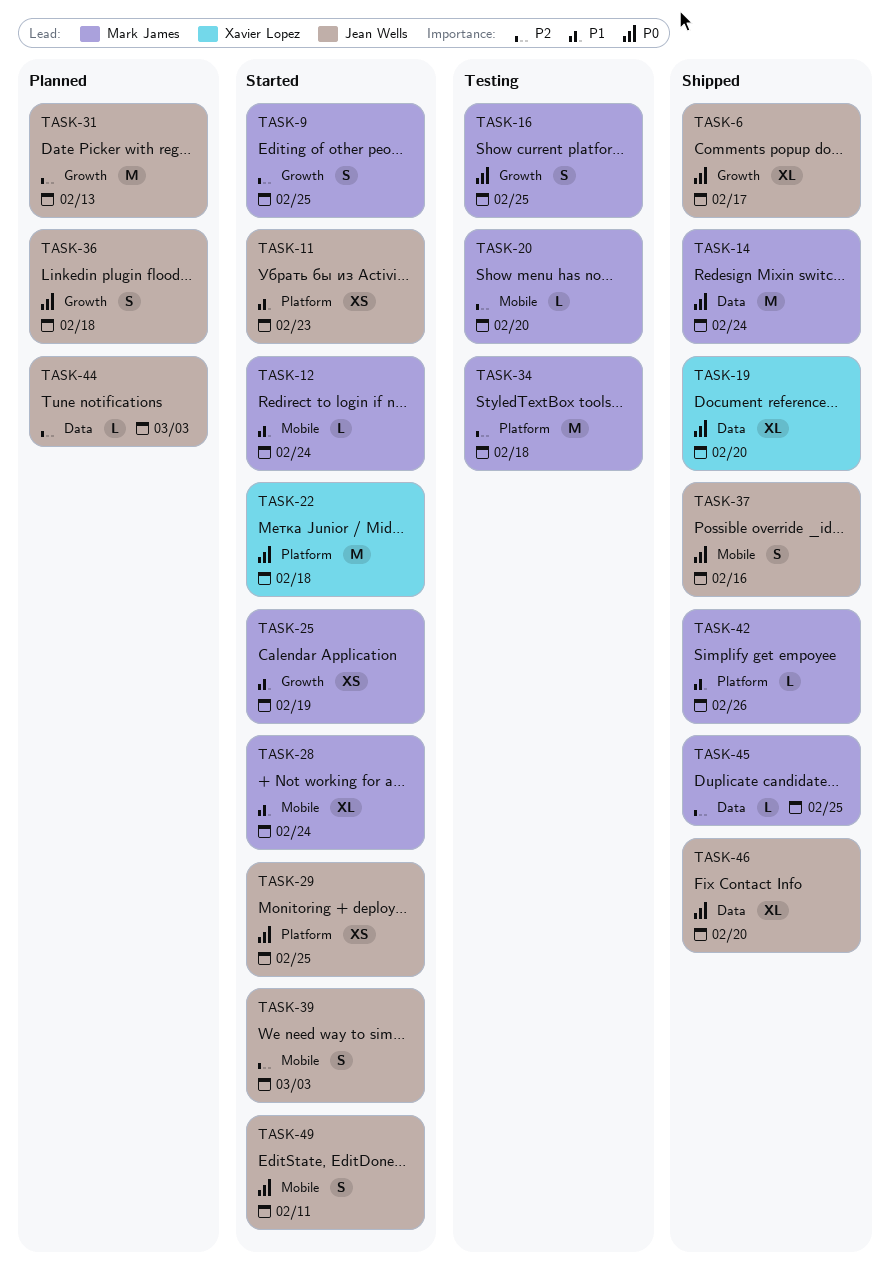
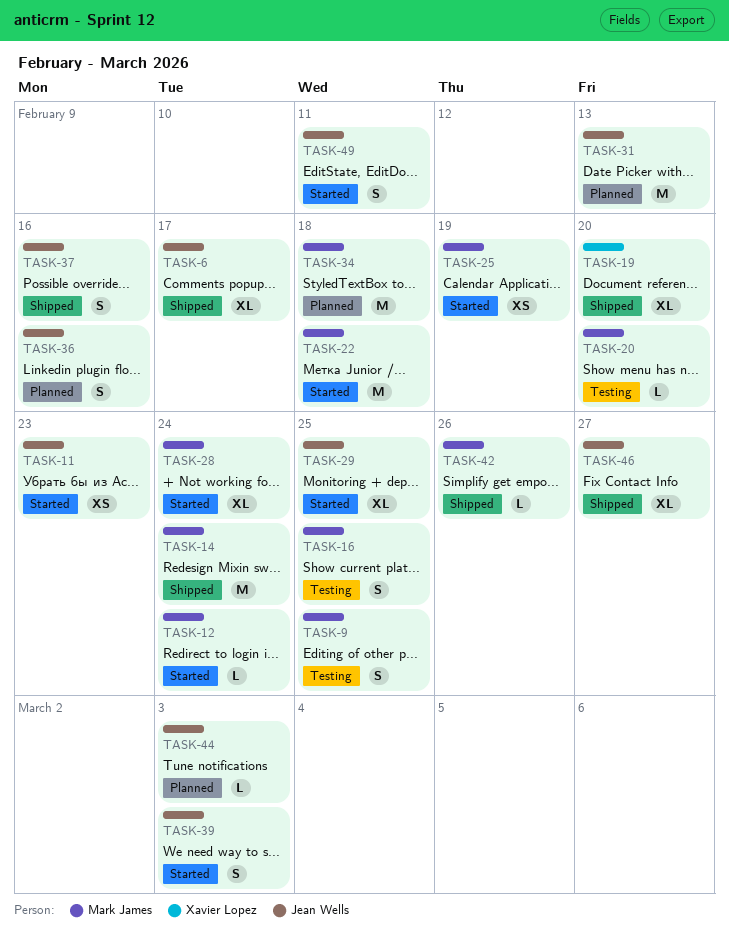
TASK-9, status: Started -> Testing
TASK-22, owner: Xavier Lopez -> Mark James
TASK-29, estimate: XS -> XL
TASK-34, status: Testing -> Planned
TASK-36, due: Feb 18 -> Feb 16
TASK-45: present -> none
TASK-46, due: Feb 20 -> Feb 27

